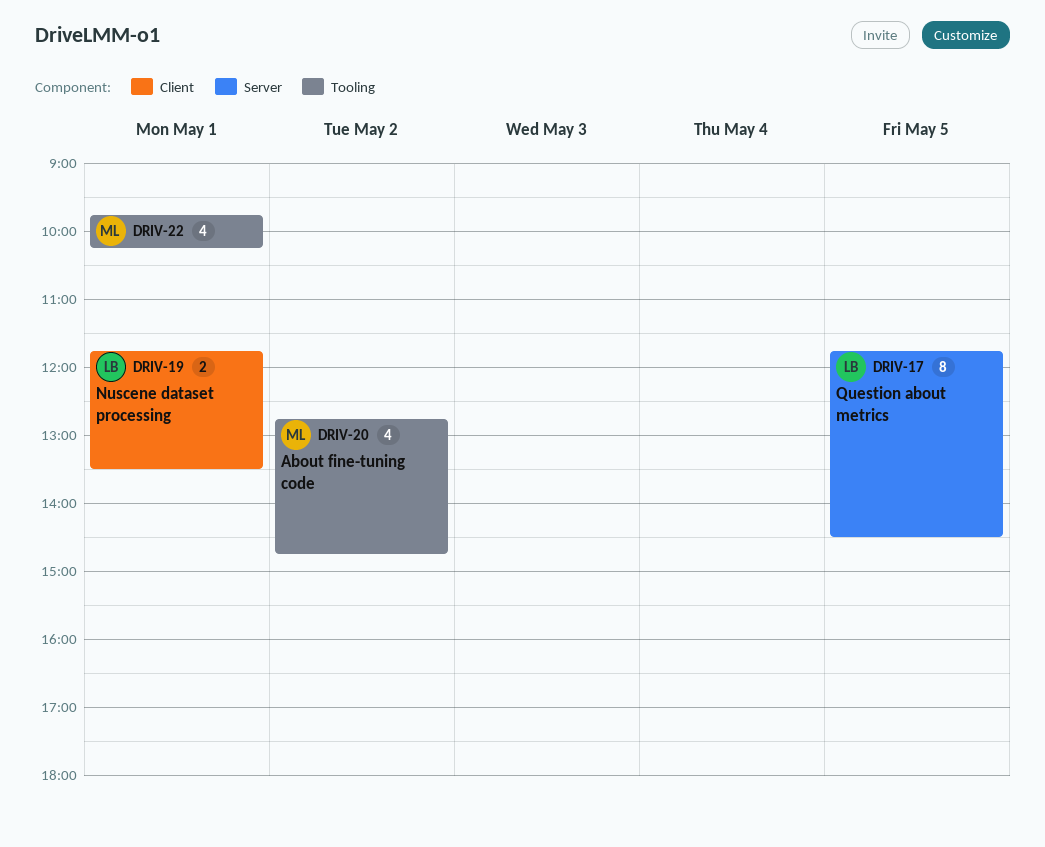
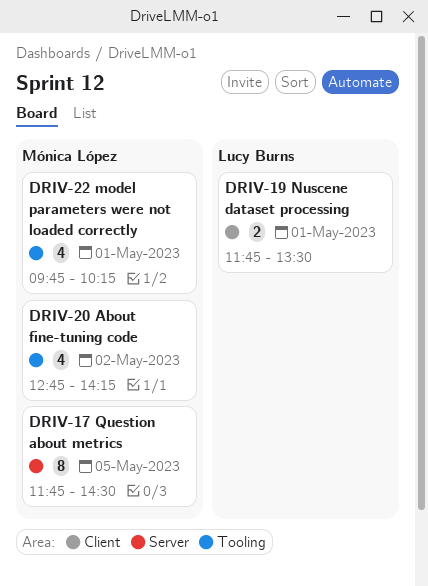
DRIV-17, owner: Lucy Burns -> Mónica López
DRIV-20, ends: 14:45 -> 14:15

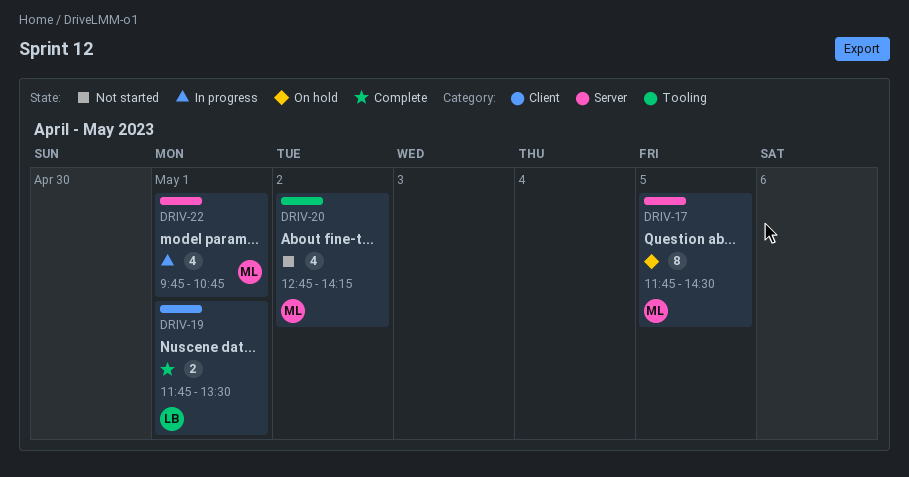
DRIV-22, label: Tooling -> Server
DRIV-22, ends: 10:15 -> 10:45

